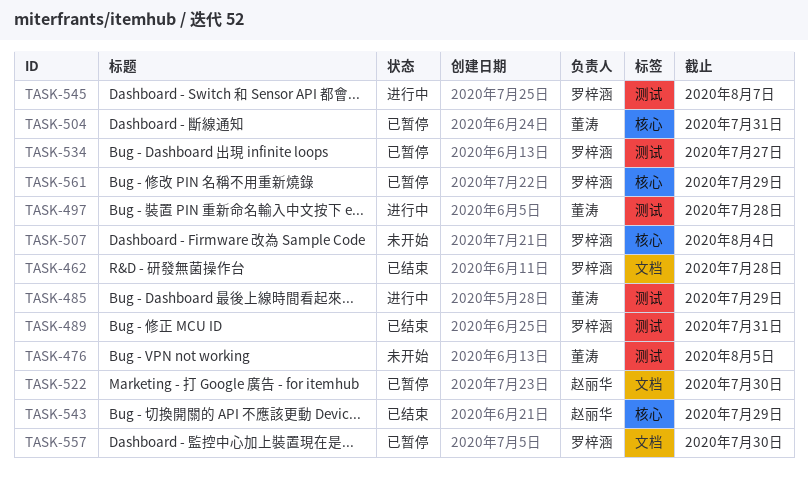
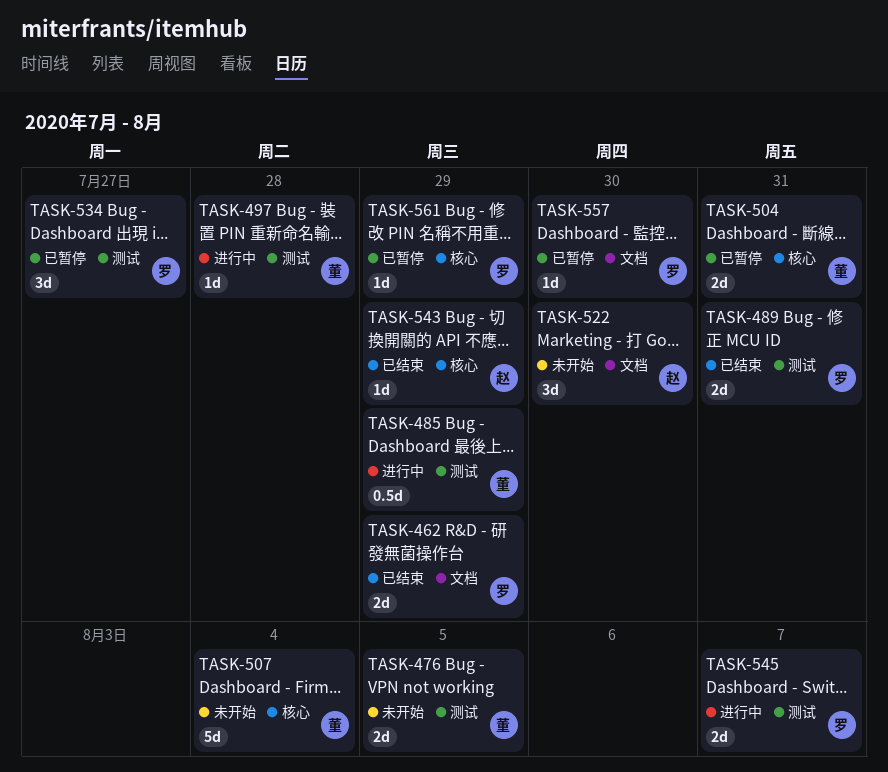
TASK-462, due: Jul 28 -> Jul 29
TASK-507, owner: 罗梓涵 -> 董涛
TASK-522, status: 已暂停 -> 未开始

